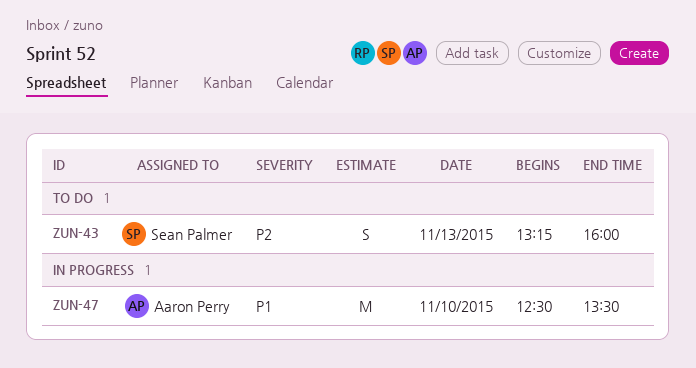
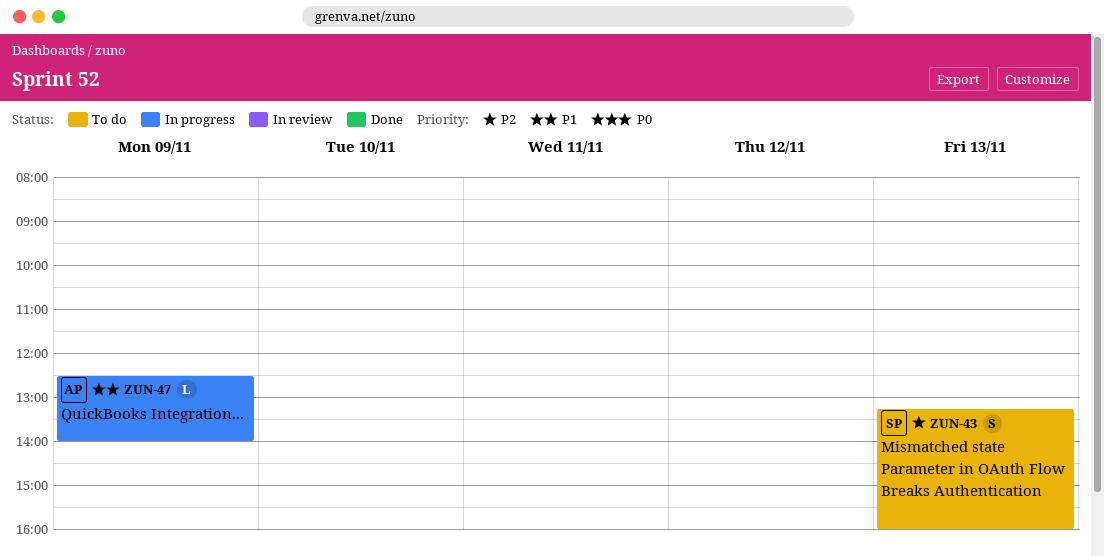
ZUN-47, estimate: M -> L
ZUN-47, day: Nov 10 -> Nov 9
ZUN-47, ends: 13:30 -> 14:00

